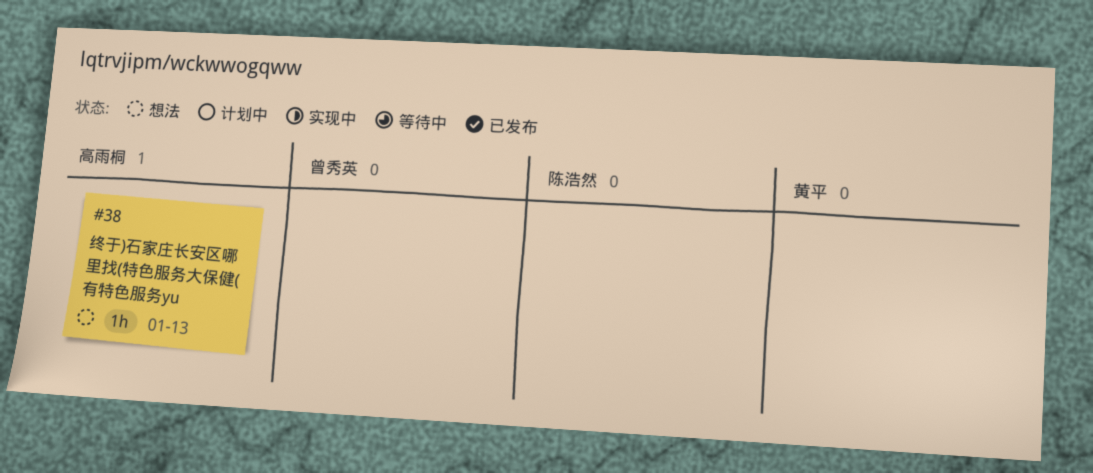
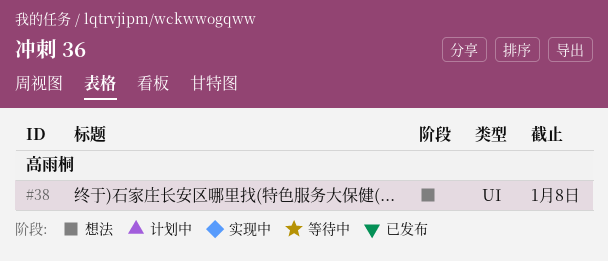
#38, due: Jan 13 -> Jan 8

